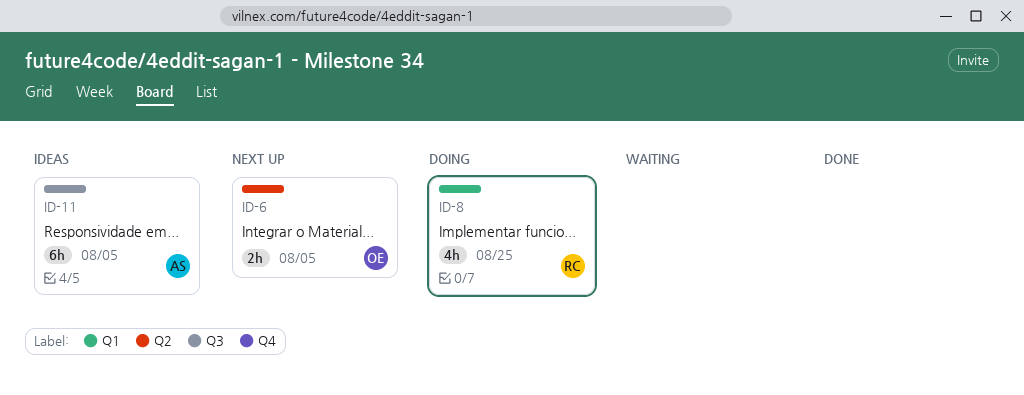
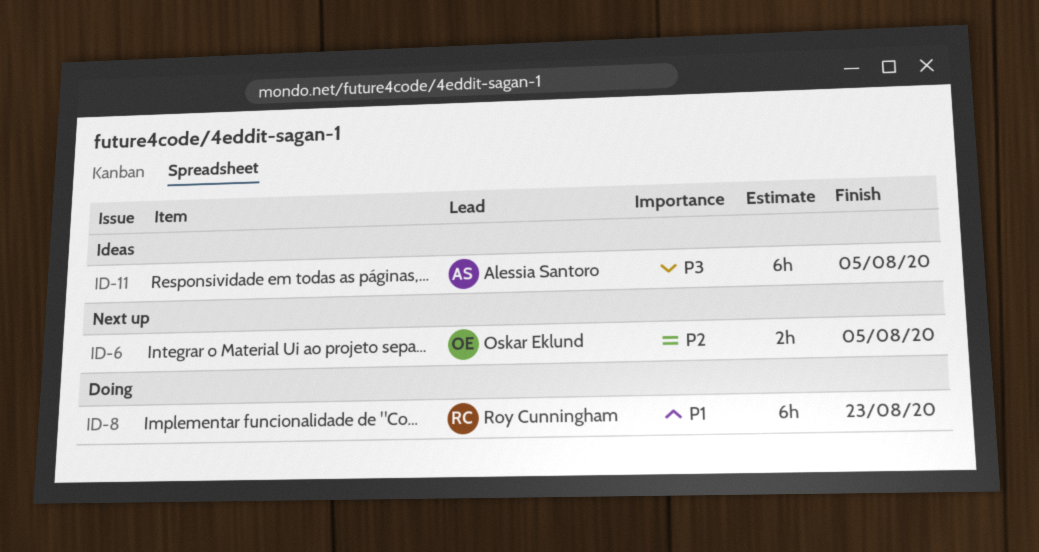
ID-8, estimate: 4h -> 6h
ID-8, due: Aug 25 -> Aug 23

